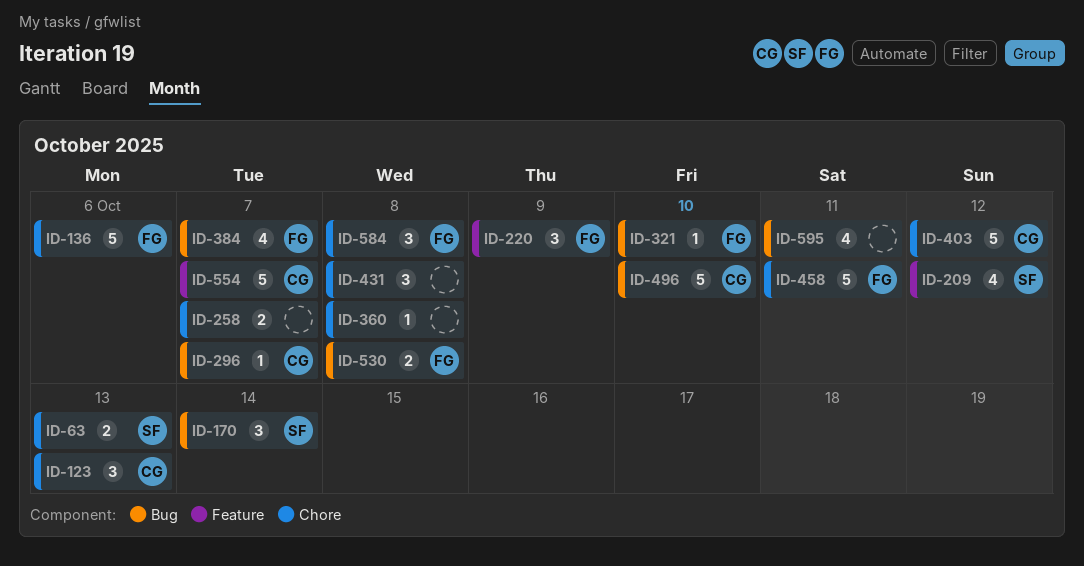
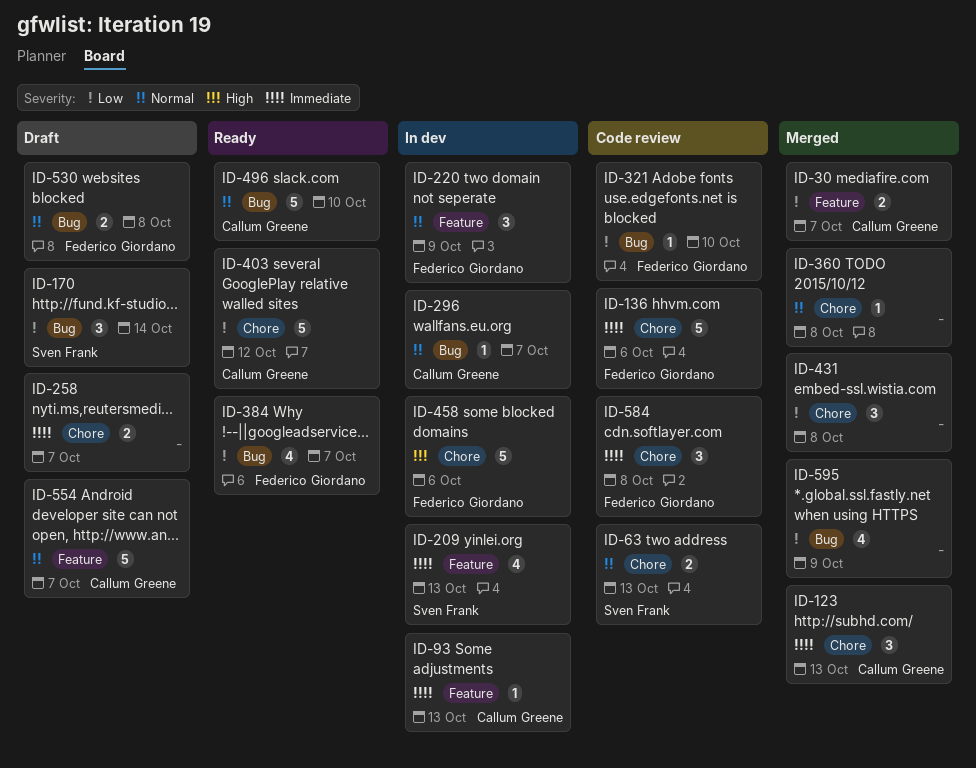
ID-30: none -> present
ID-93: none -> present
ID-209, due: Oct 12 -> Oct 13
ID-458, due: Oct 11 -> Oct 6
ID-595, due: Oct 11 -> Oct 9

